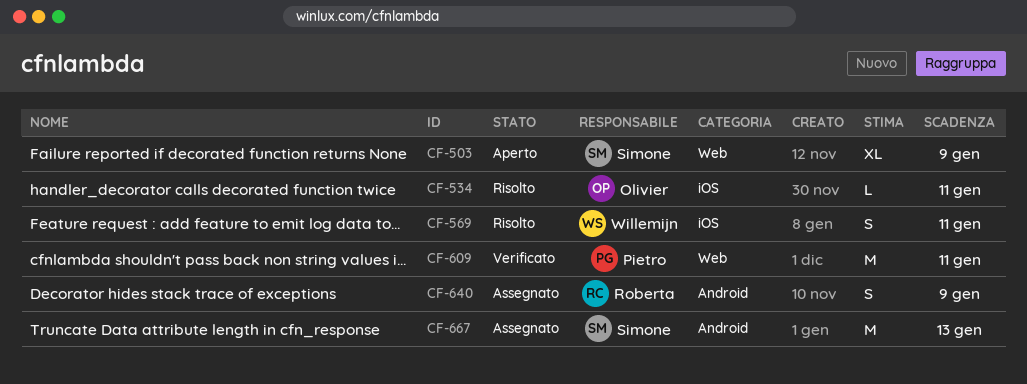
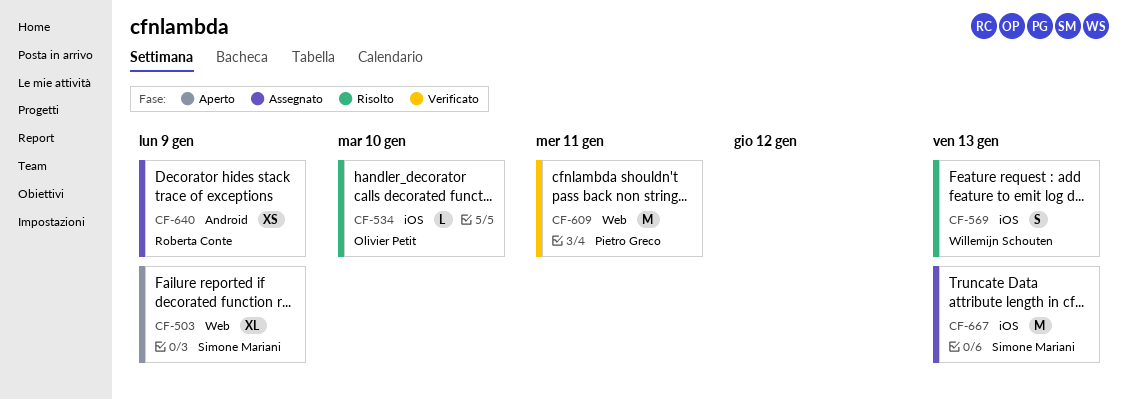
CF-534, due: Jan 11 -> Jan 10
CF-569, due: Jan 11 -> Jan 13
CF-640, estimate: S -> XS
CF-667, label: Android -> iOS

